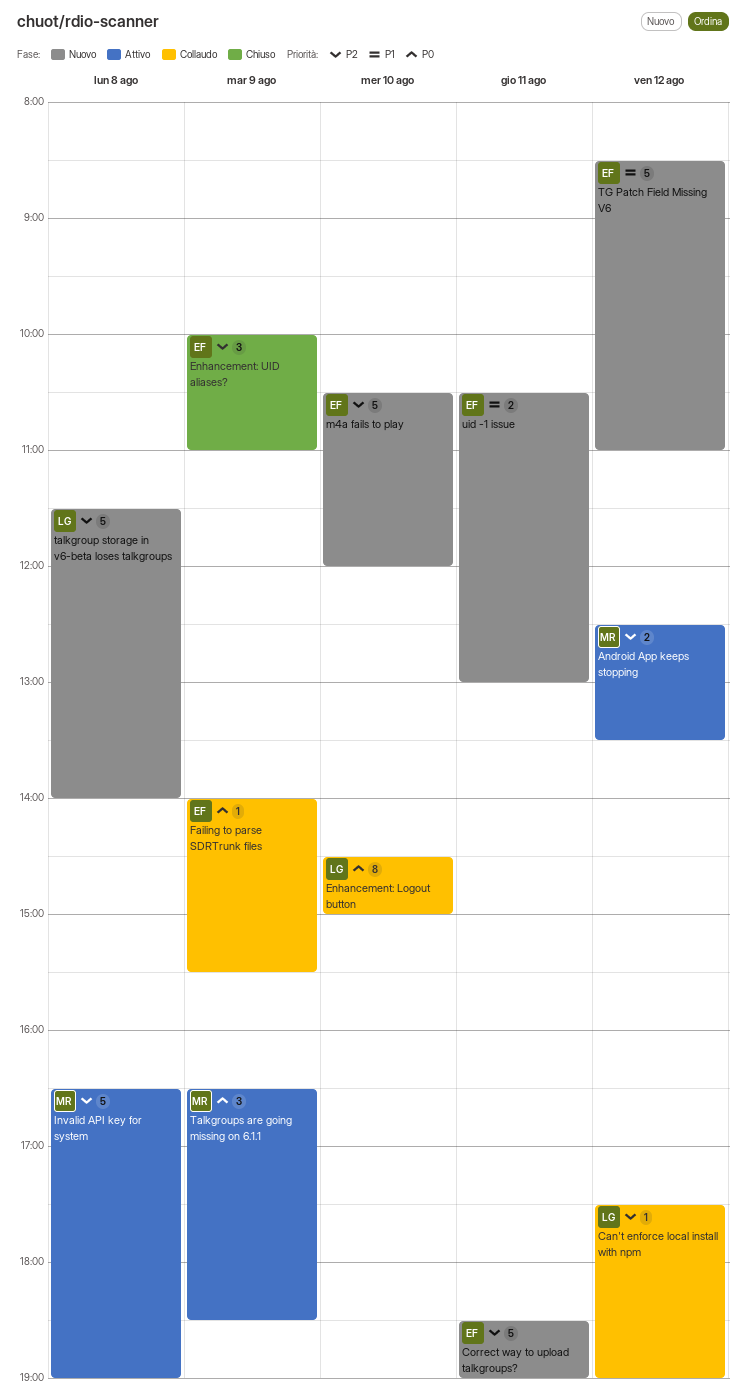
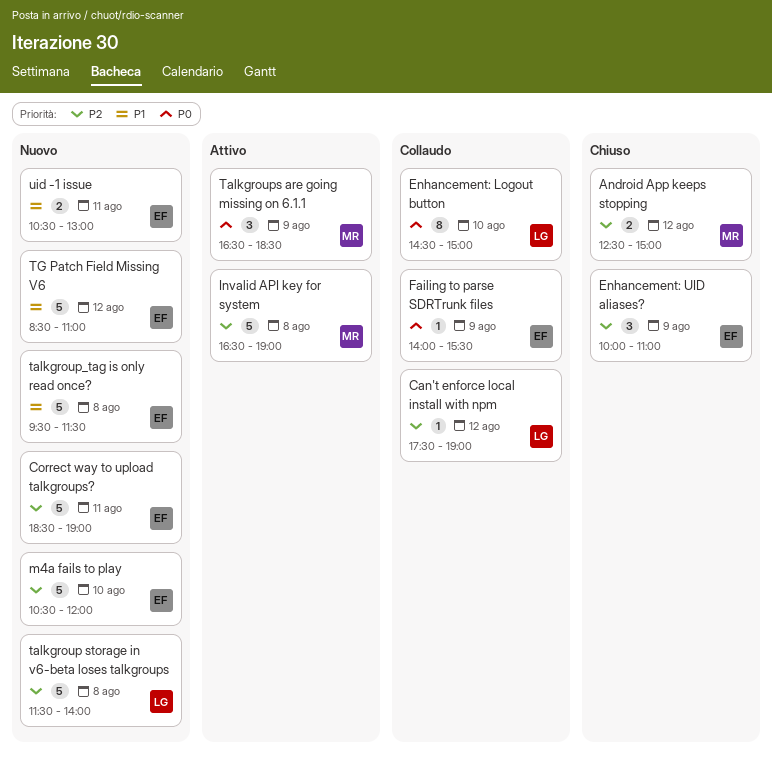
Android App keeps stopping, status: Attivo -> Chiuso
Android App keeps stopping, ends: 13:30 -> 15:00
talkgroup_tag is only read once?: none -> present

